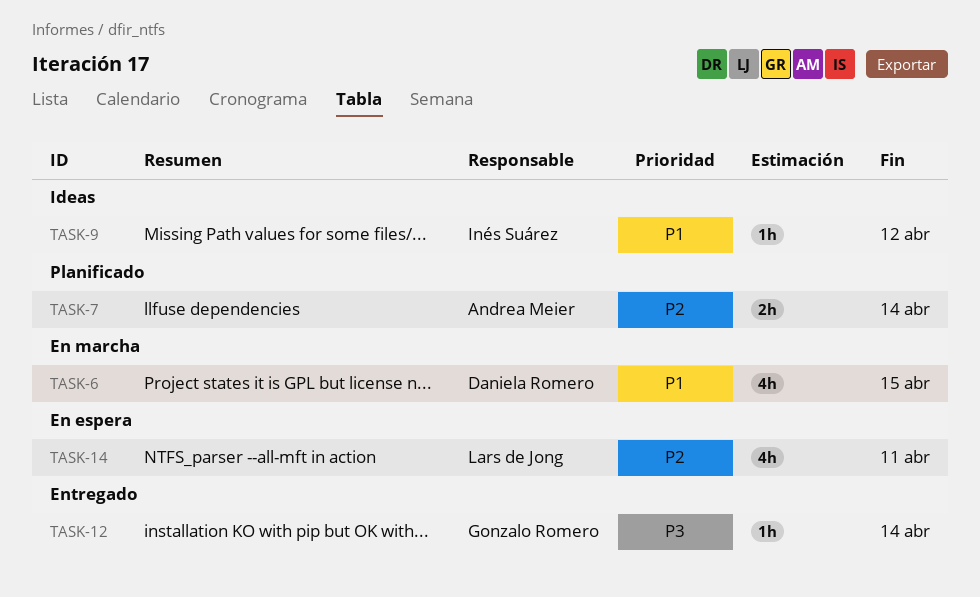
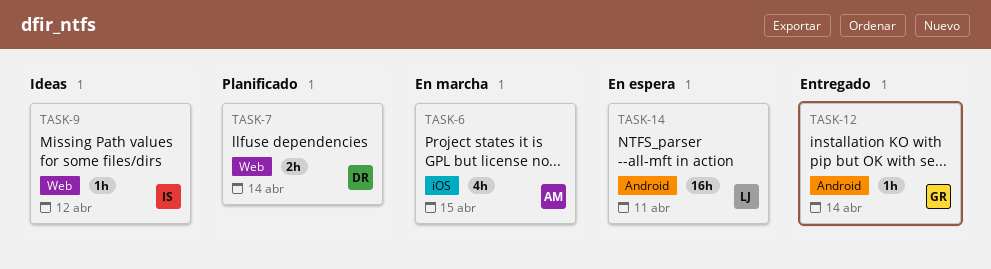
TASK-6, owner: Daniela Romero -> Andrea Meier
TASK-7, owner: Andrea Meier -> Daniela Romero
TASK-14, estimate: 4h -> 16h

